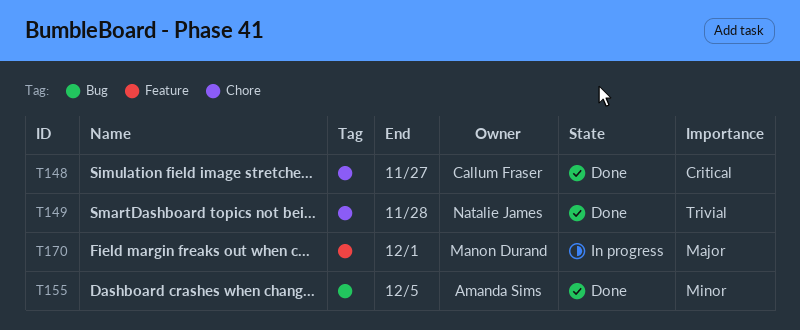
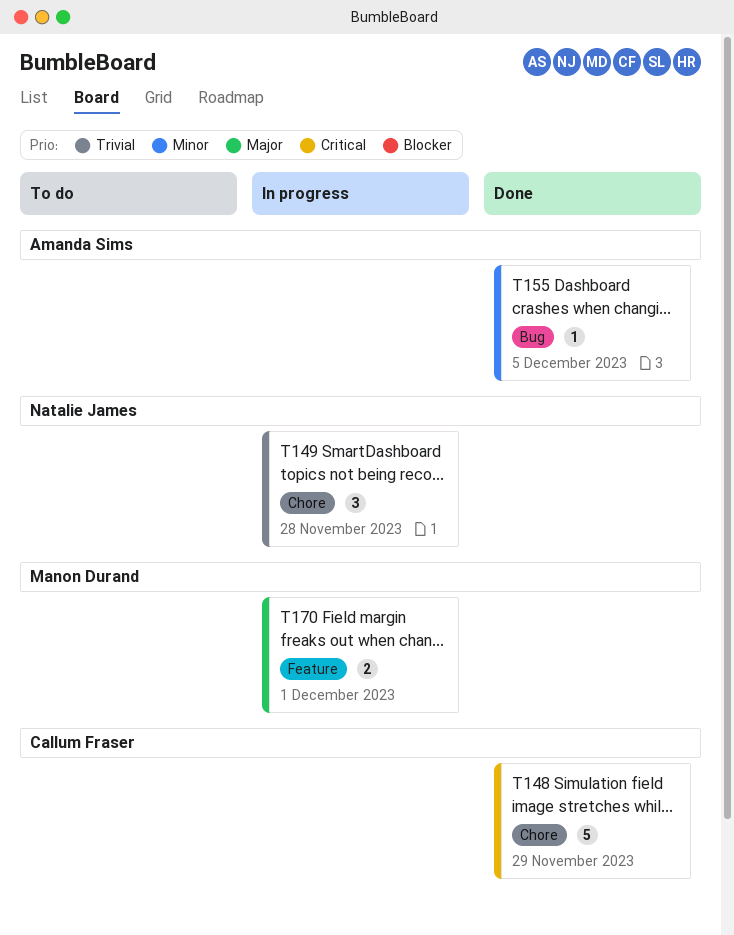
T148, due: Nov 27 -> Nov 29
T149, status: Done -> In progress

